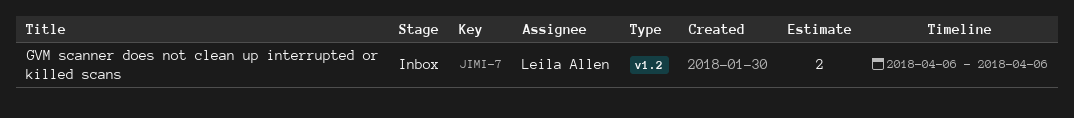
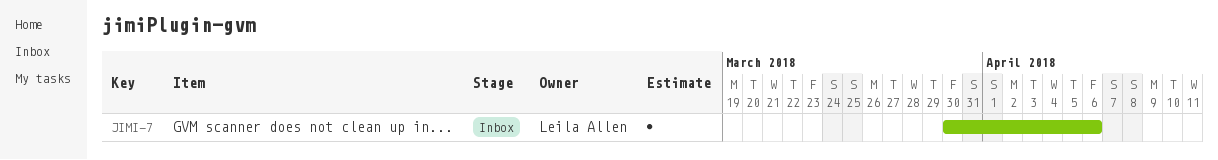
JIMI-7, estimate: 2 -> 1
JIMI-7, start: Apr 6 -> Mar 30

